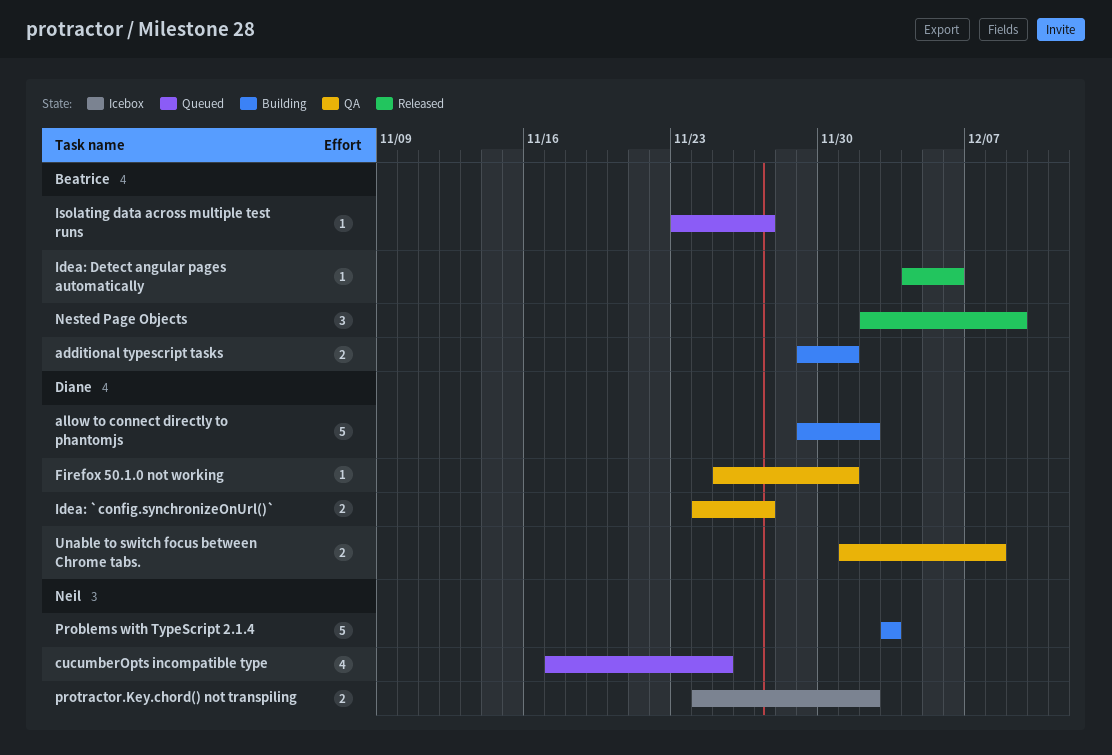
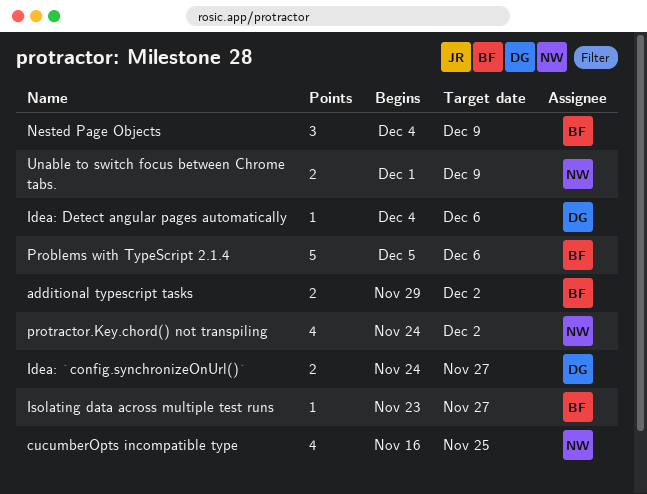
additional typescript tasks, due: Dec 1 -> Dec 2
allow to connect directly to phantomjs: present -> none
cucumberOpts incompatible type, start: Nov 17 -> Nov 16
Firefox 50.1.0 not working: present -> none
Idea: Detect angular pages automatically, owner: Beatrice -> Diane
Nested Page Objects, start: Dec 2 -> Dec 4
Problems with TypeScript 2.1.4, owner: Neil -> Beatrice
Problems with TypeScript 2.1.4, start: Dec 3 -> Dec 5
Problems with TypeScript 2.1.4, due: Dec 3 -> Dec 6
protractor.Key.chord() not transpiling, estimate: 2 -> 4
Unable to switch focus between Chrome tabs., owner: Diane -> Neil
Unable to switch focus between Chrome tabs., due: Dec 8 -> Dec 9

